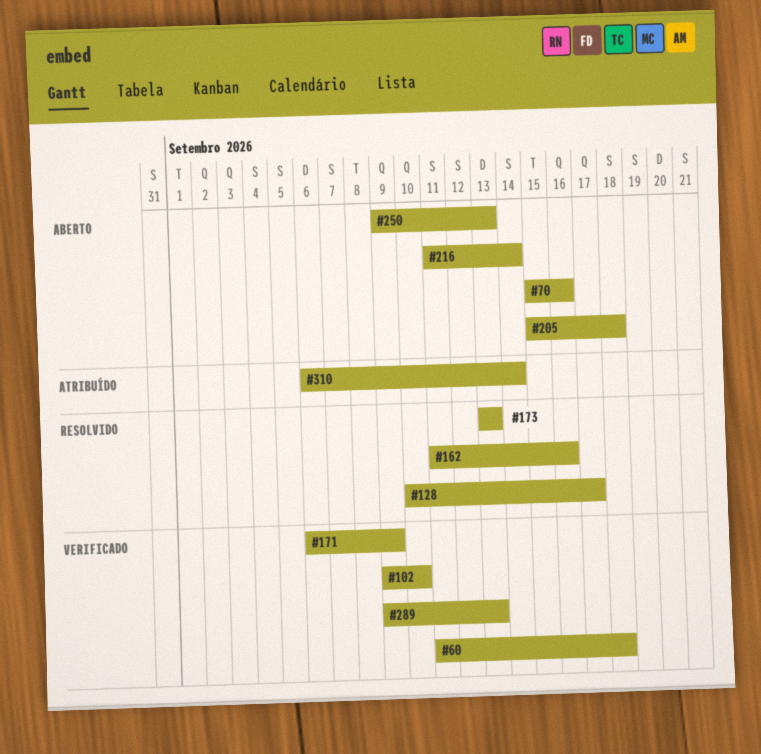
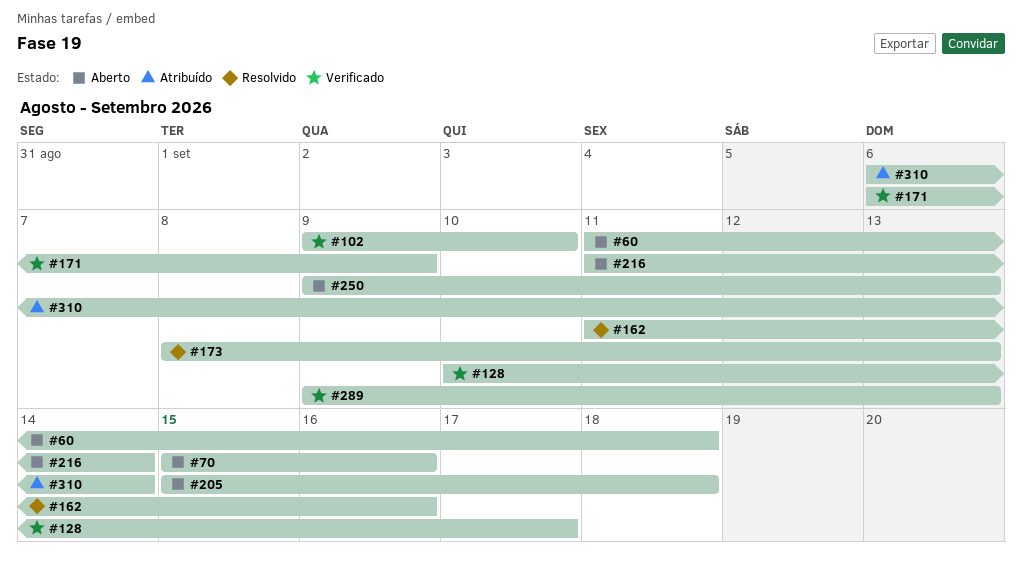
#60, status: Verificado -> Aberto
#128, status: Resolvido -> Verificado
#173, start: Sep 13 -> Sep 8

